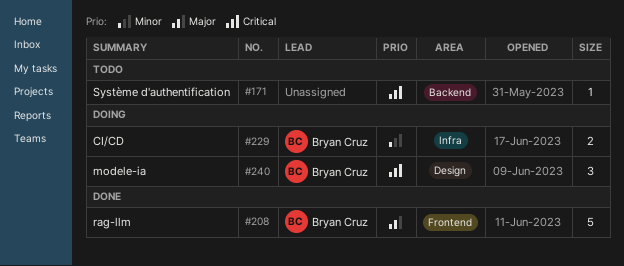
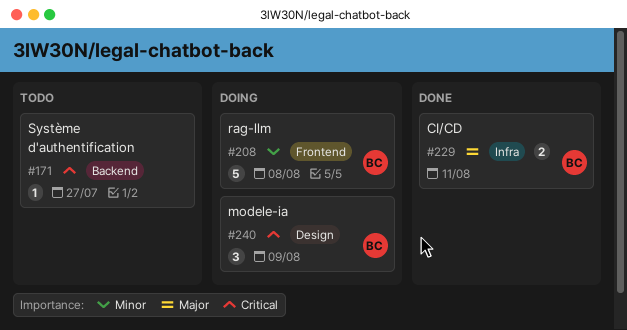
#208, status: Done -> Doing
#208, priority: Major -> Minor
#229, status: Doing -> Done
#229, priority: Minor -> Major

